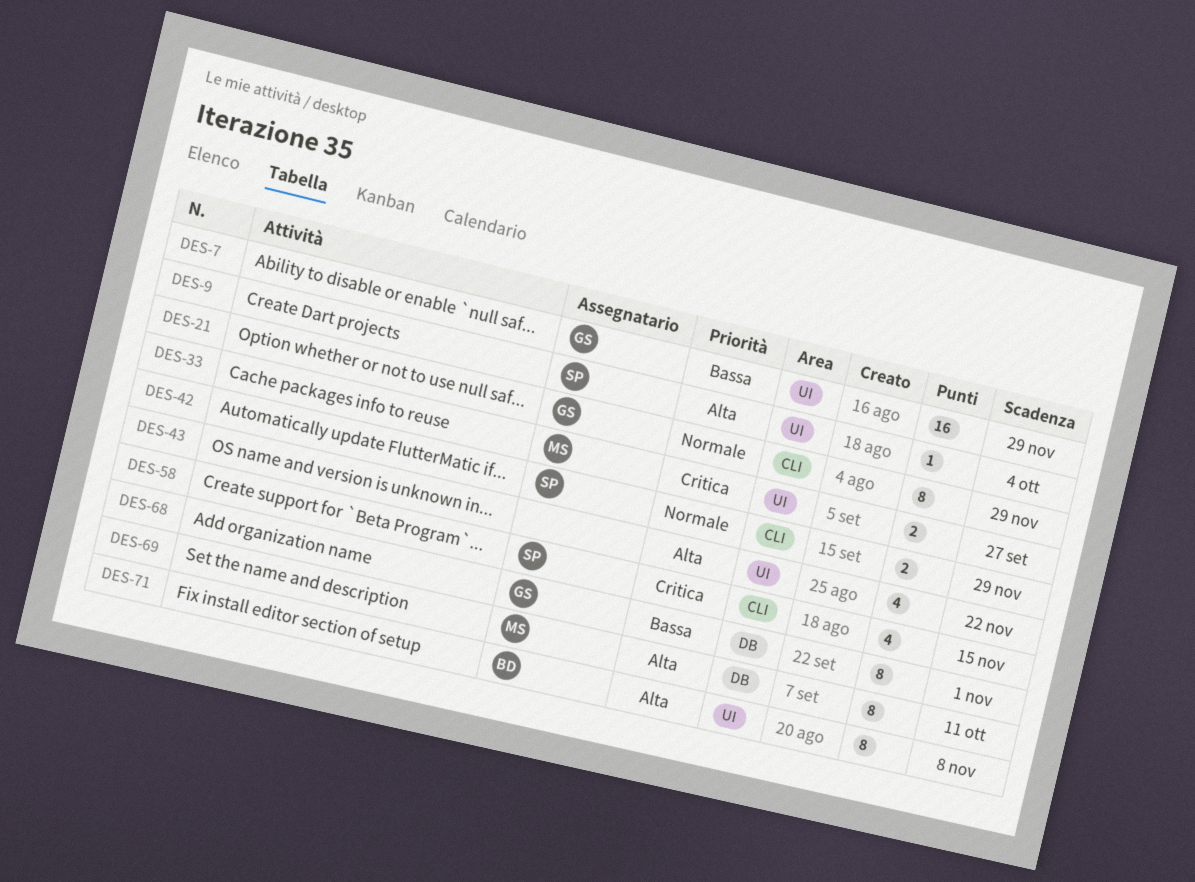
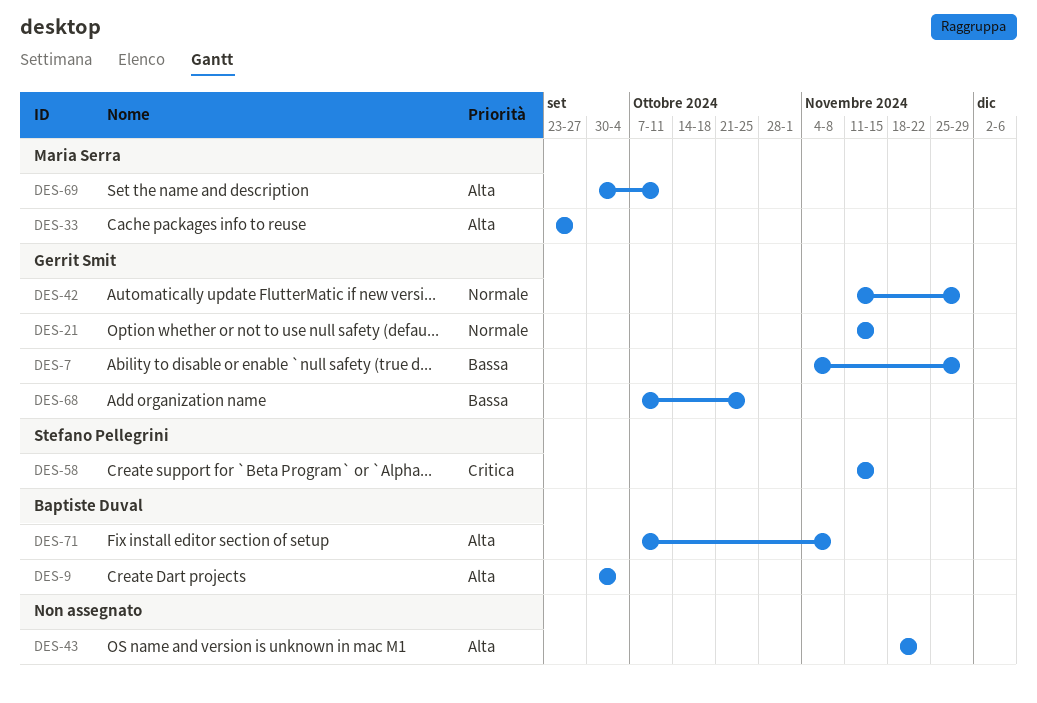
DES-9, owner: Stefano Pellegrini -> Baptiste Duval
DES-21, due: Nov 29 -> Nov 15
DES-33, priority: Critica -> Alta
DES-42, owner: Stefano Pellegrini -> Gerrit Smit
DES-68, due: Nov 1 -> Oct 25

